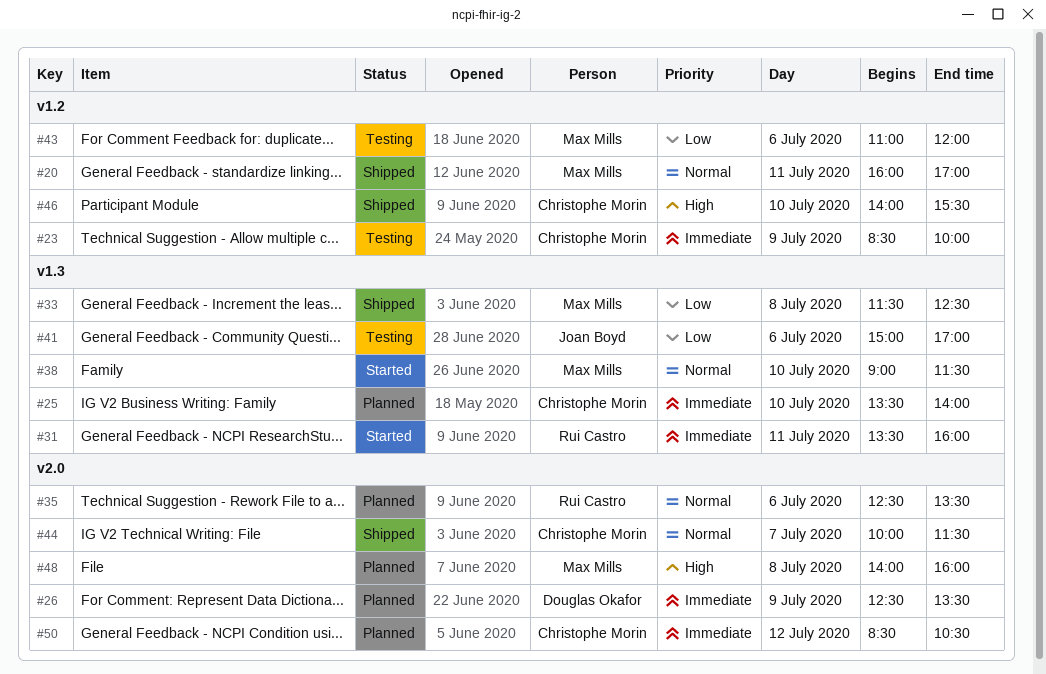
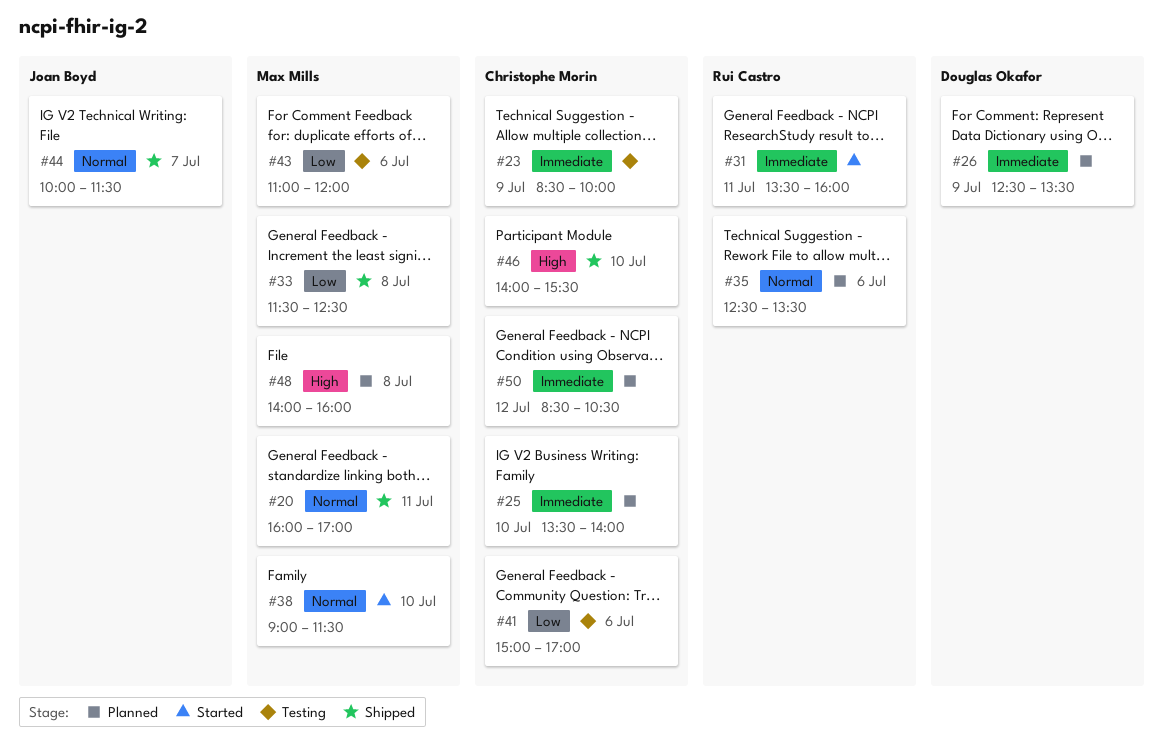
#41, owner: Joan Boyd -> Christophe Morin
#44, owner: Christophe Morin -> Joan Boyd

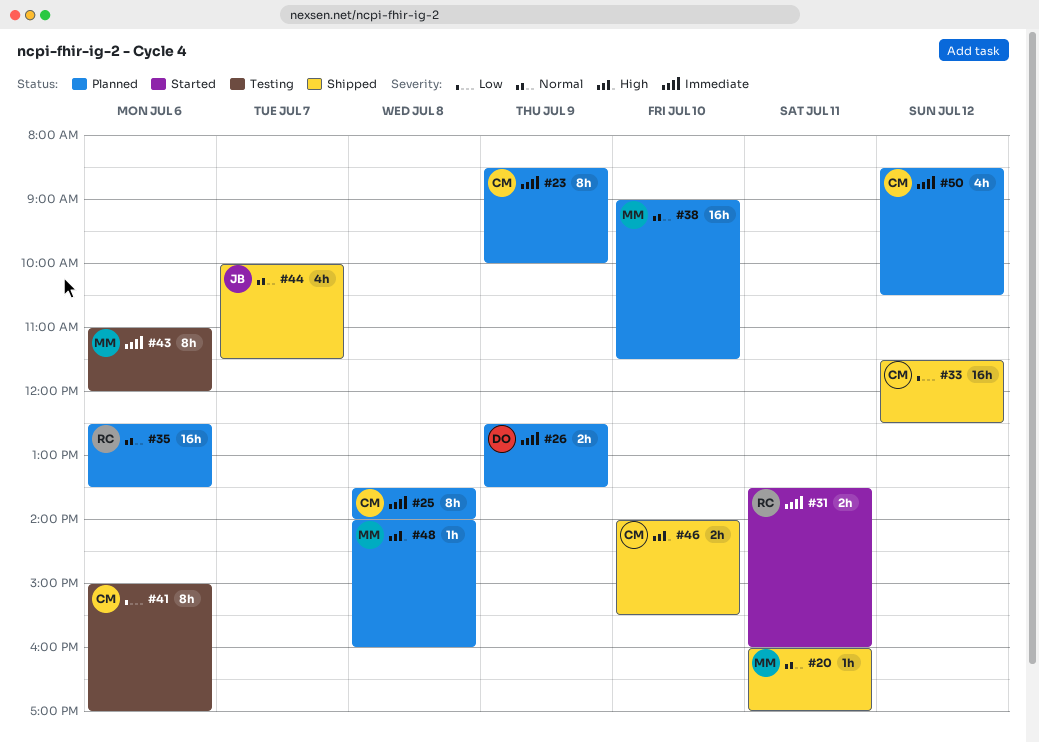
#23, status: Testing -> Planned
#25, day: Jul 10 -> Jul 8
#33, owner: Max Mills -> Christophe Morin
#33, day: Jul 8 -> Jul 12
#38, status: Started -> Planned
#43, priority: Low -> Immediate

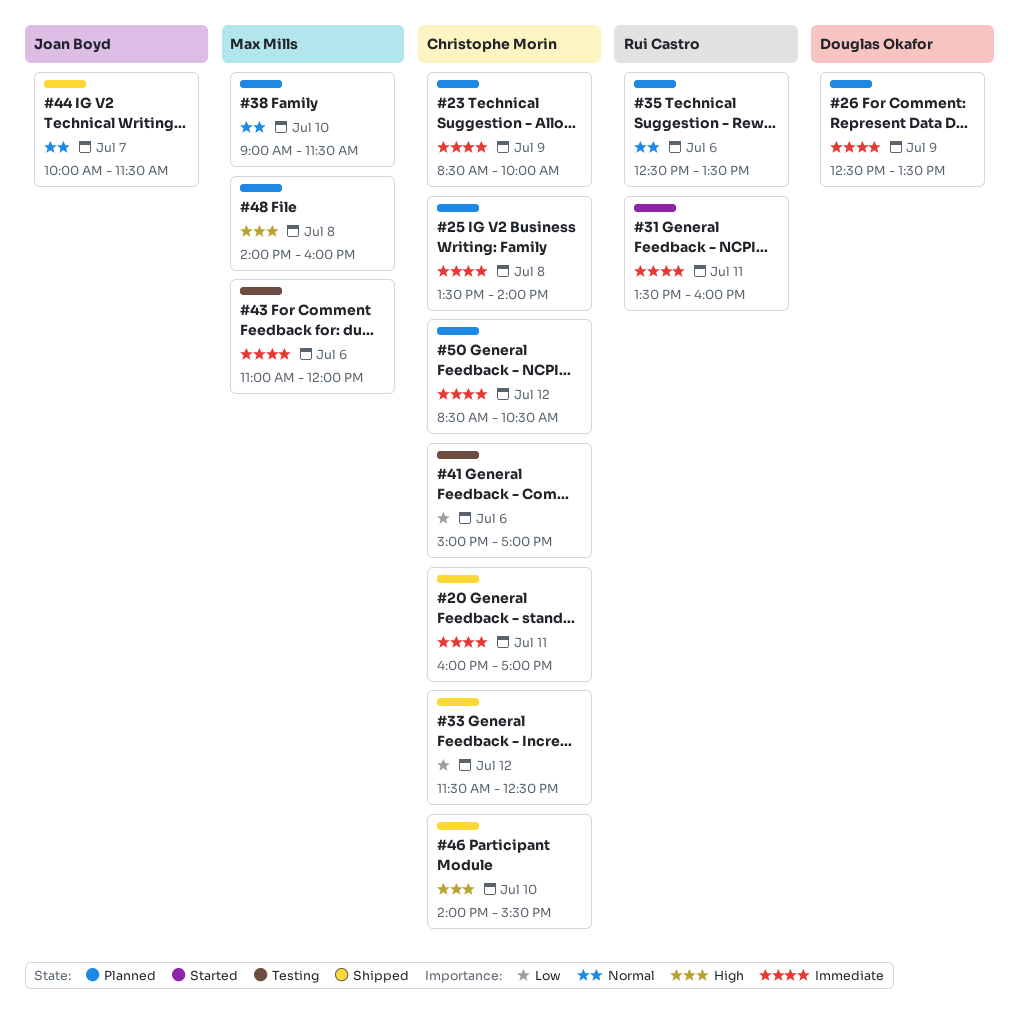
#20, owner: Max Mills -> Christophe Morin
#20, priority: Normal -> Immediate

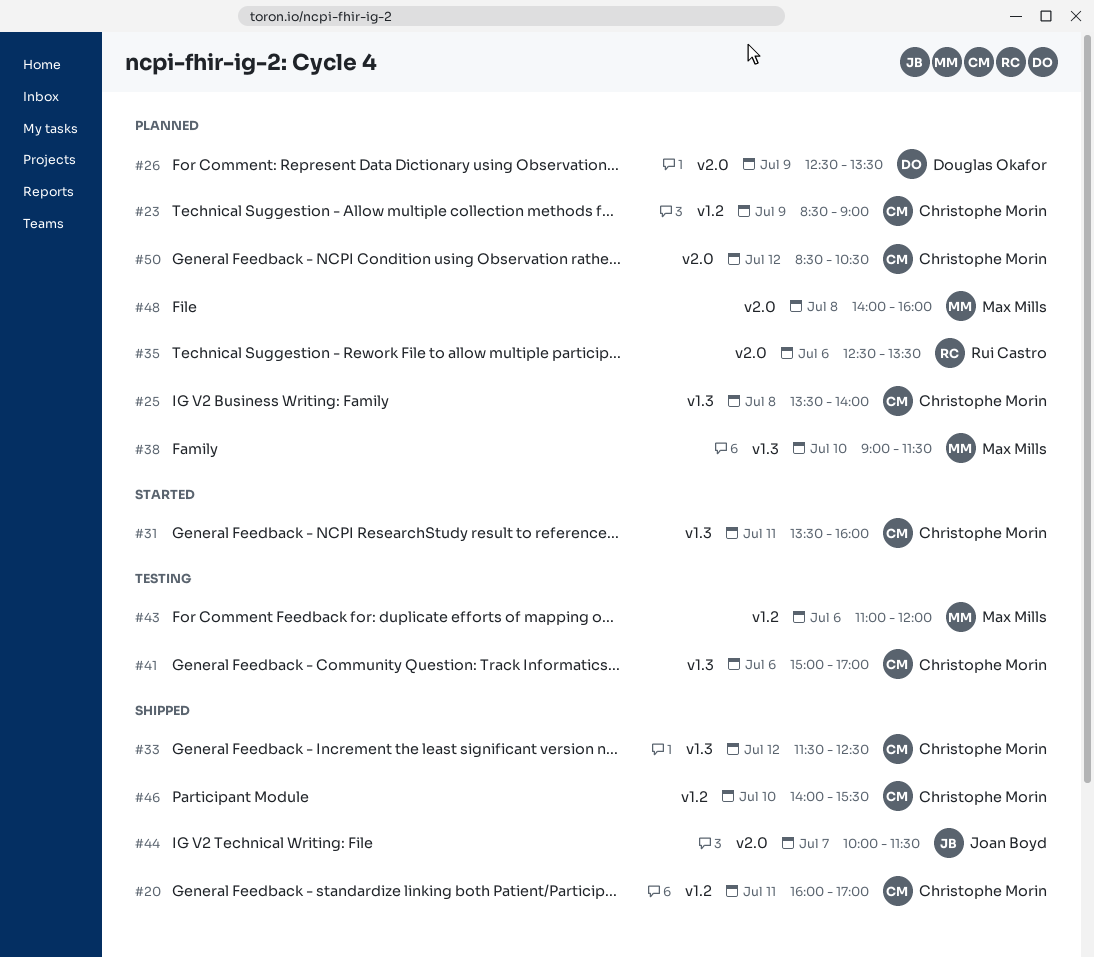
#23, ends: 10:00 -> 09:00
#31, owner: Rui Castro -> Christophe Morin

